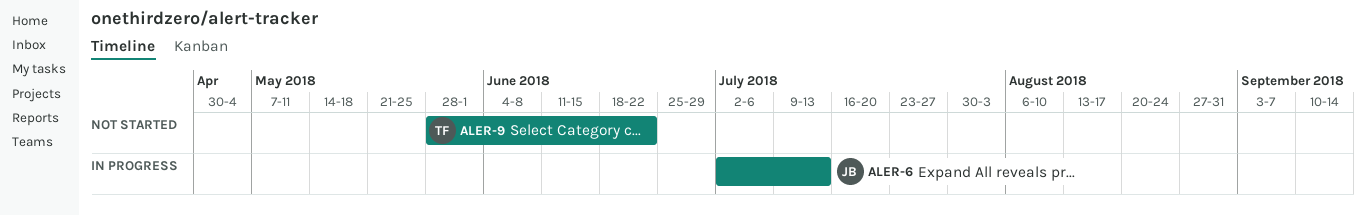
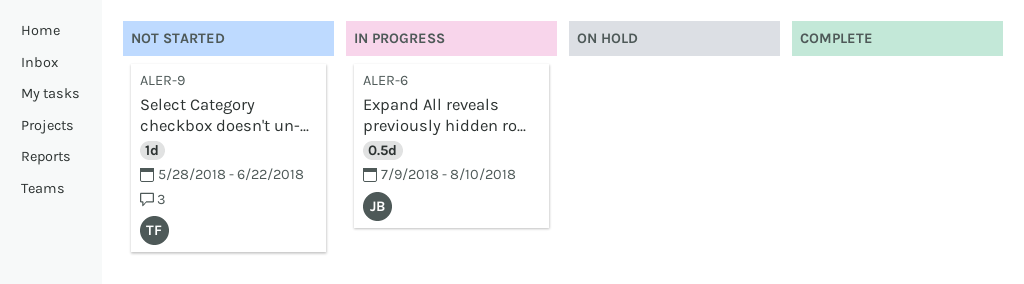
ALER-6, start: Jul 2 -> Jul 9
ALER-6, due: Jul 13 -> Aug 10

